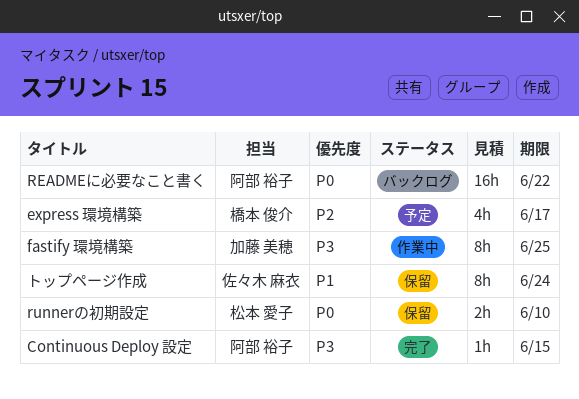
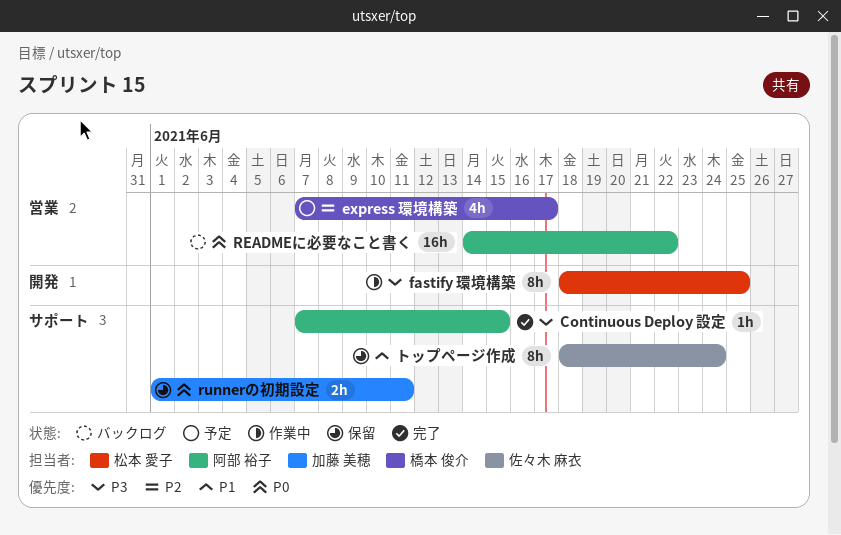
fastify 環境構築, owner: 加藤 美穂 -> 松本 愛子
runnerの初期設定, owner: 松本 愛子 -> 加藤 美穂
runnerの初期設定, due: Jun 10 -> Jun 11

